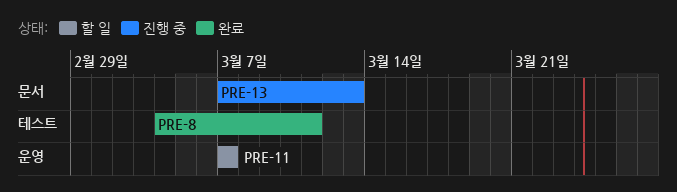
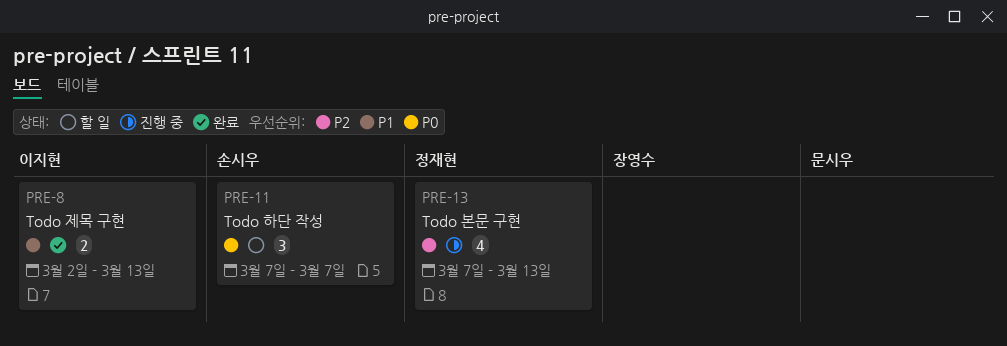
PRE-8, start: Mar 4 -> Mar 2
PRE-8, due: Mar 11 -> Mar 13

